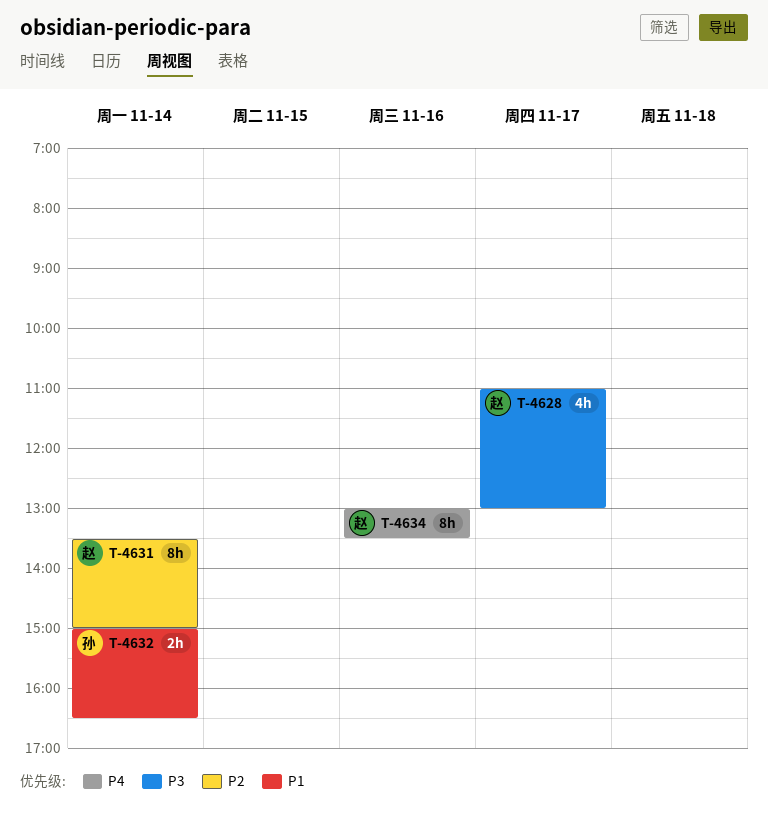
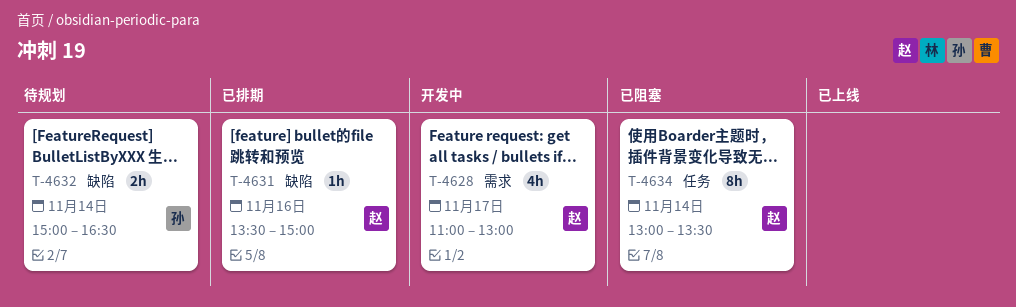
T-4631, estimate: 8h -> 1h
T-4631, day: Nov 14 -> Nov 16
T-4634, day: Nov 16 -> Nov 14

